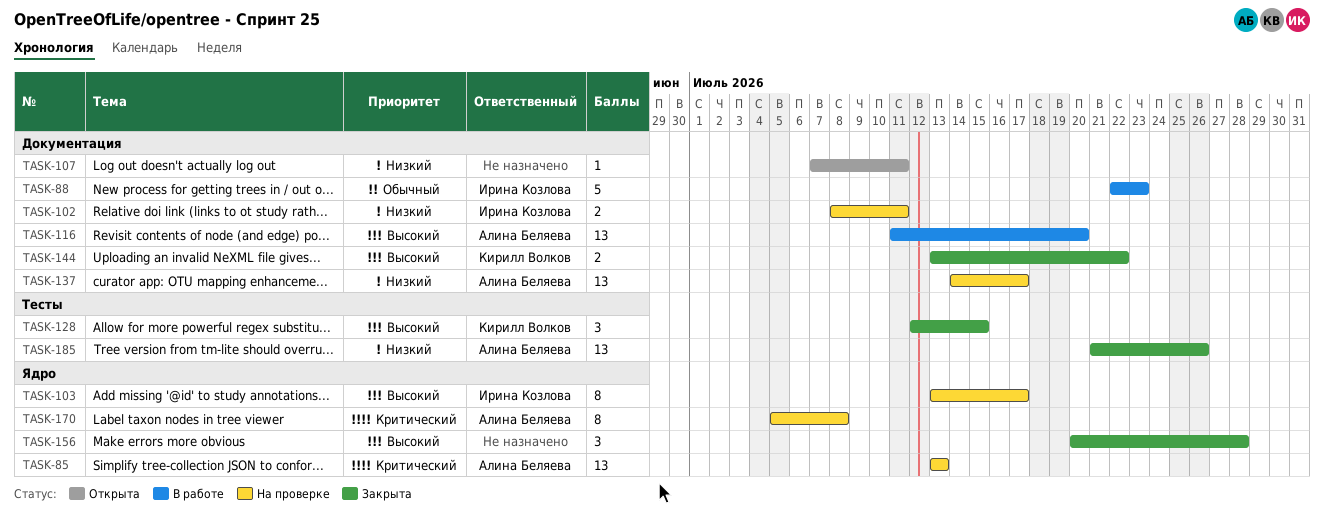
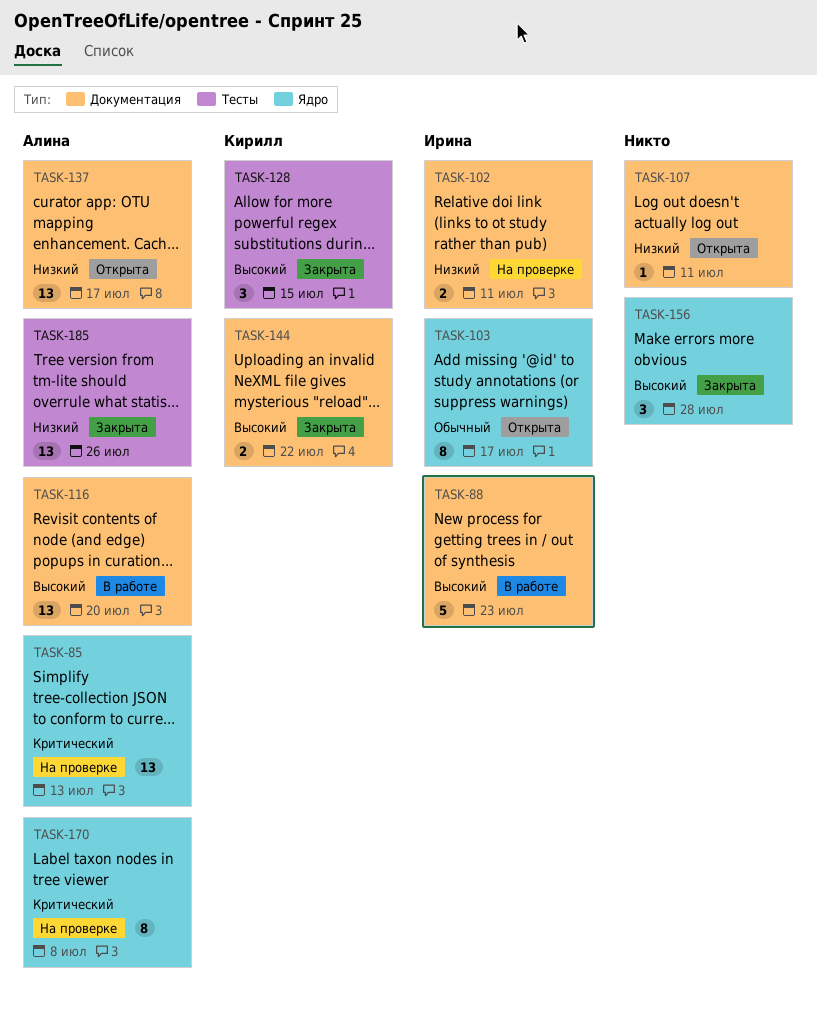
TASK-88, priority: Обычный -> Высокий
TASK-103, status: На проверке -> Открыта
TASK-103, priority: Высокий -> Обычный
TASK-137, status: На проверке -> Открыта

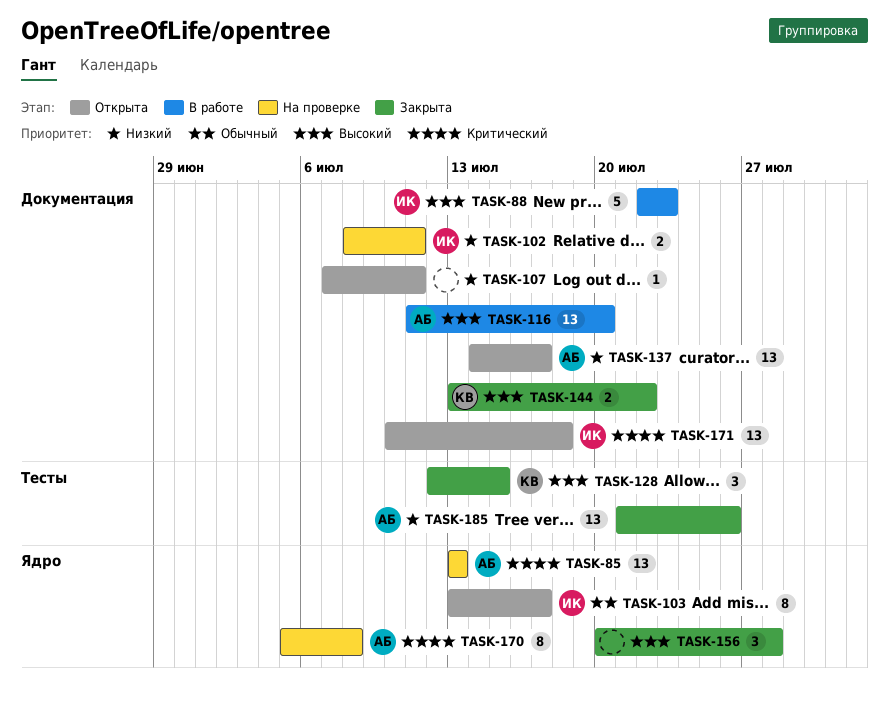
TASK-171: none -> present

